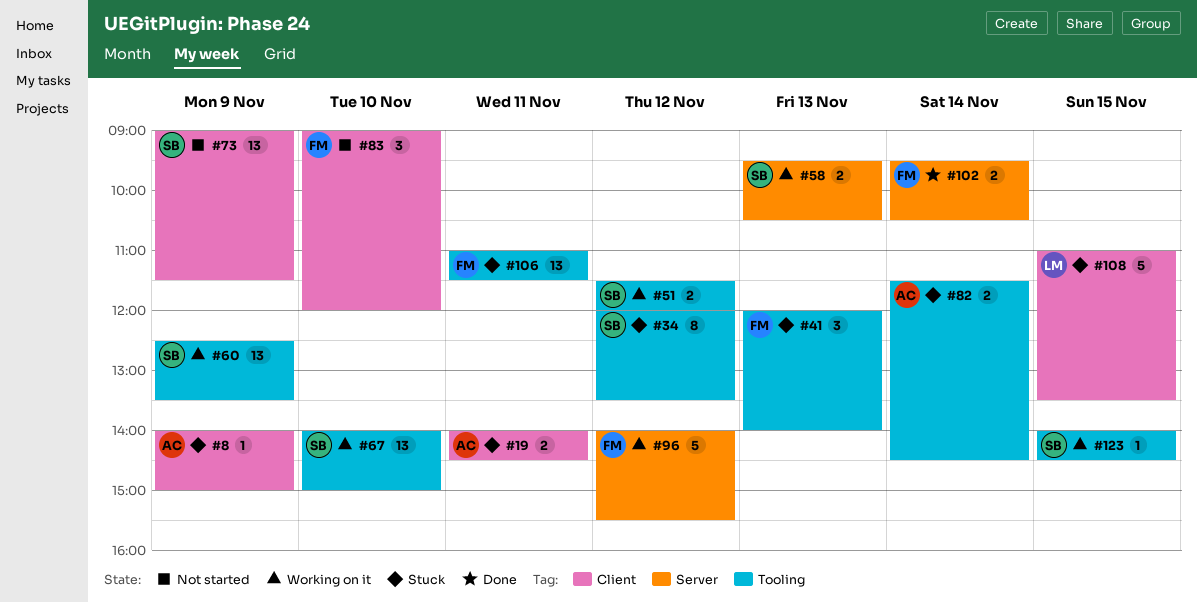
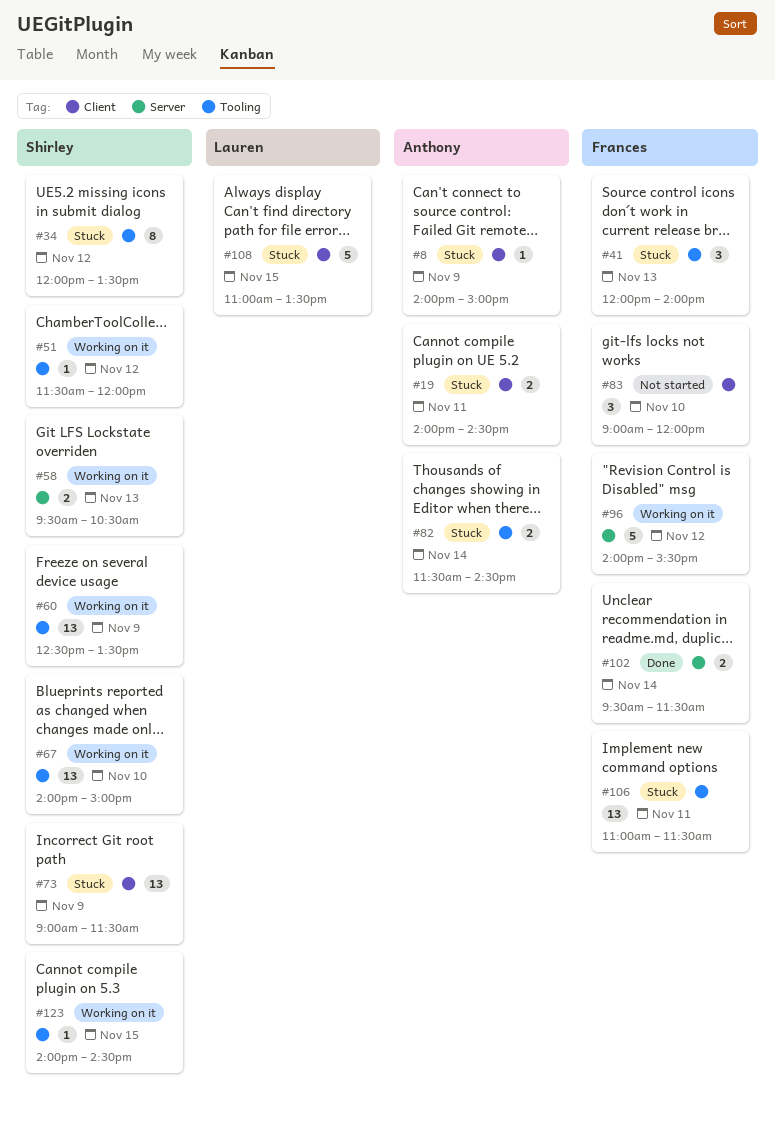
#51, estimate: 2 -> 1
#73, status: Not started -> Stuck
#102, ends: 10:30 -> 11:30

